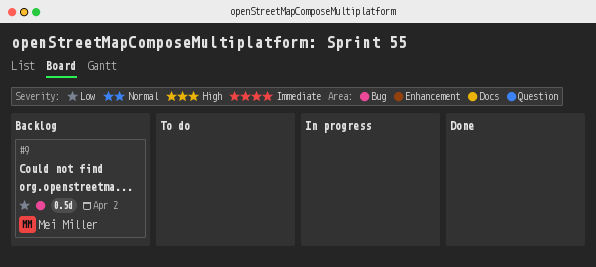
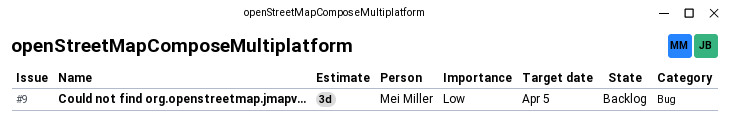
#9, estimate: 0.5d -> 3d
#9, due: Apr 2 -> Apr 5

